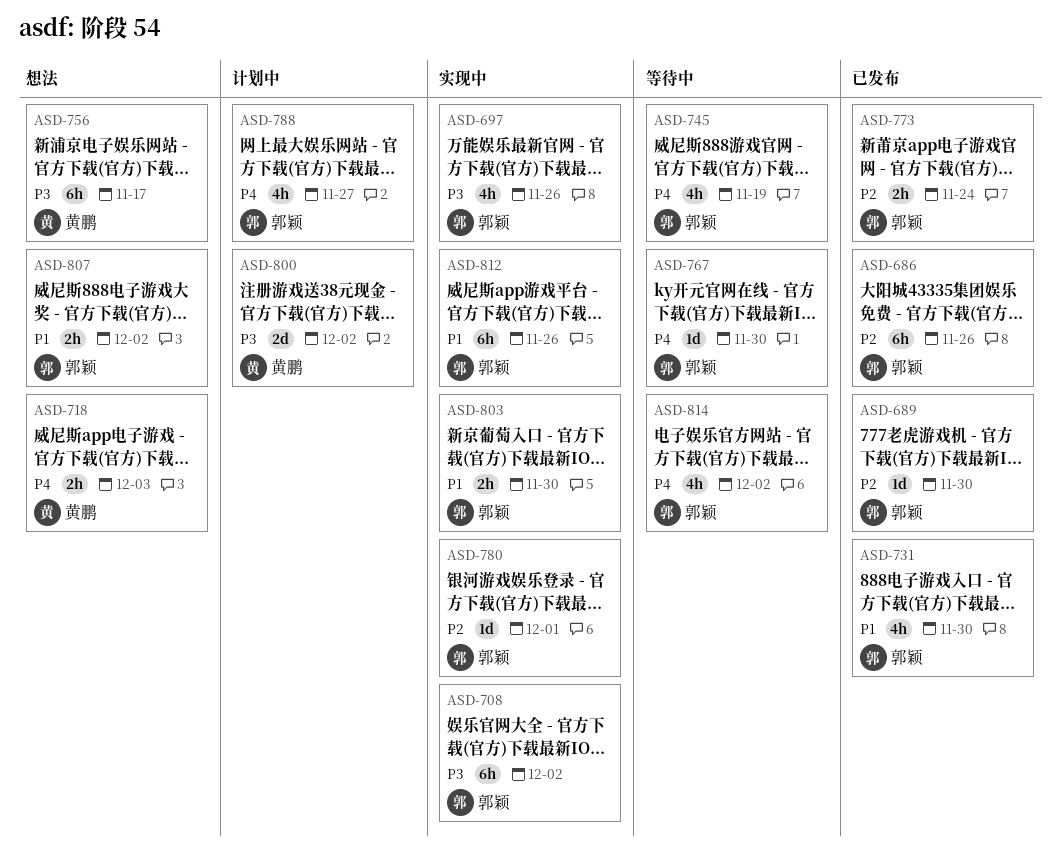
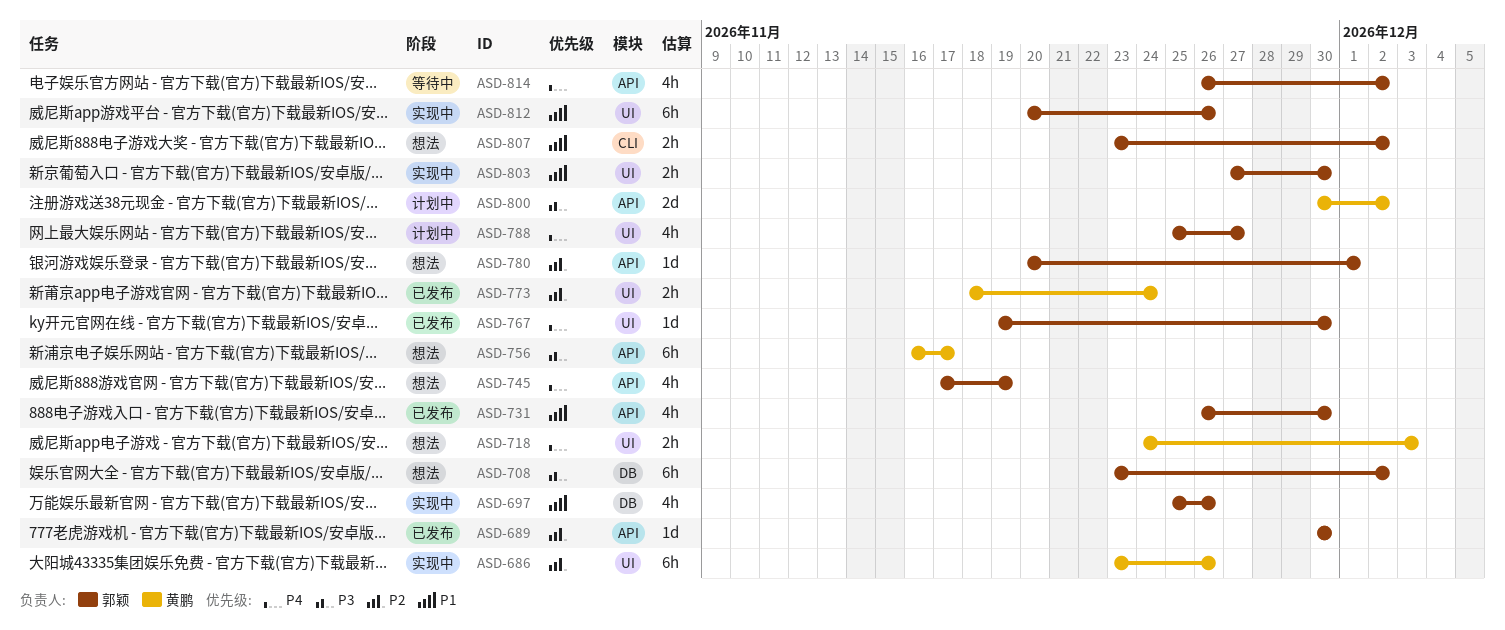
ASD-686, status: 已发布 -> 实现中
ASD-686, owner: 郭颖 -> 黄鹏
ASD-697, priority: P3 -> P1
ASD-708, status: 实现中 -> 想法
ASD-745, status: 等待中 -> 想法
ASD-767, status: 等待中 -> 已发布
ASD-773, owner: 郭颖 -> 黄鹏
ASD-780, status: 实现中 -> 想法

